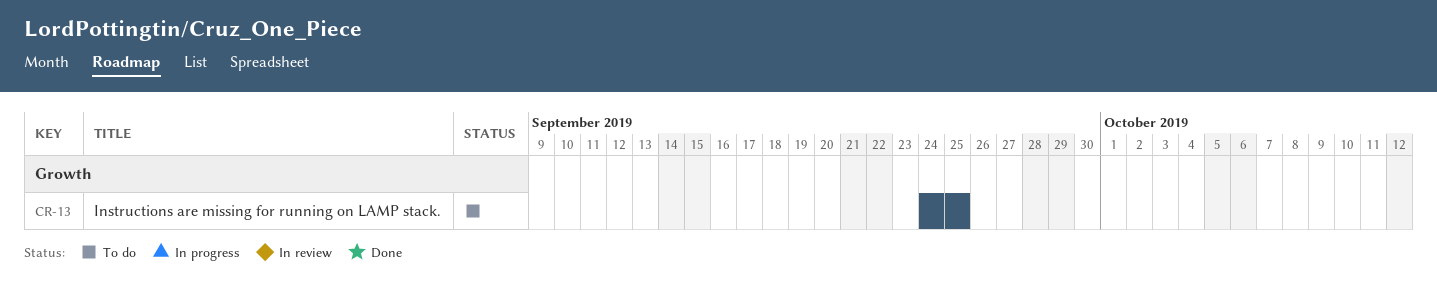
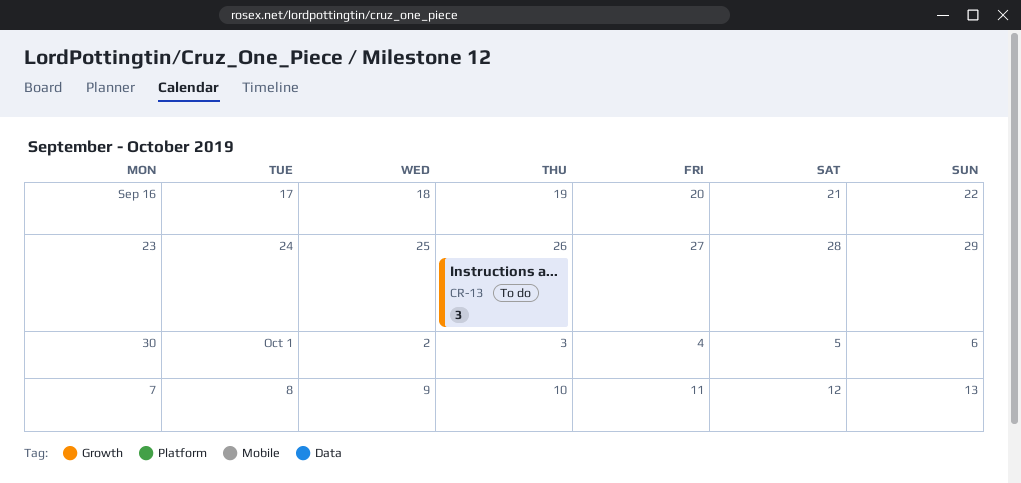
CR-13, due: Sep 25 -> Sep 26

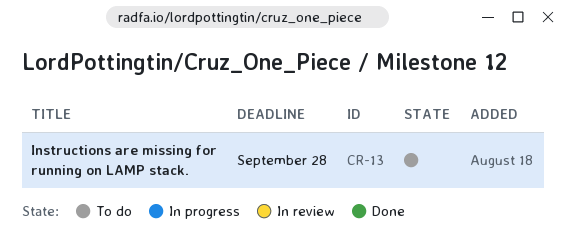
CR-13, due: Sep 26 -> Sep 28

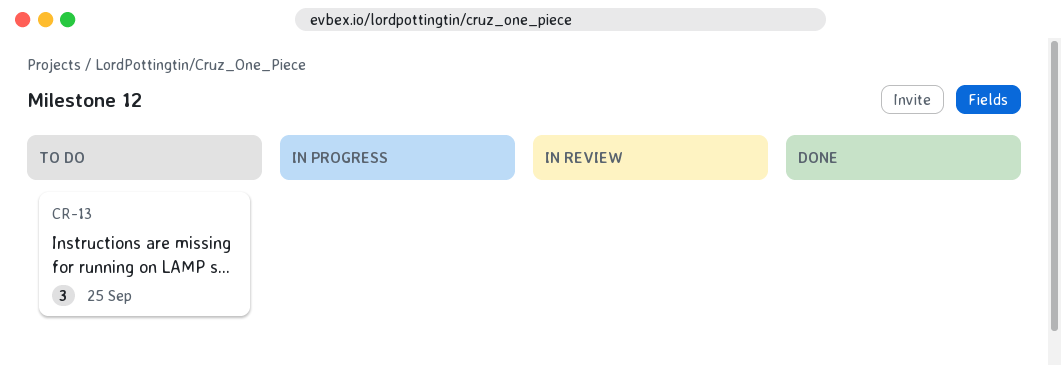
CR-13, due: Sep 28 -> Sep 25

